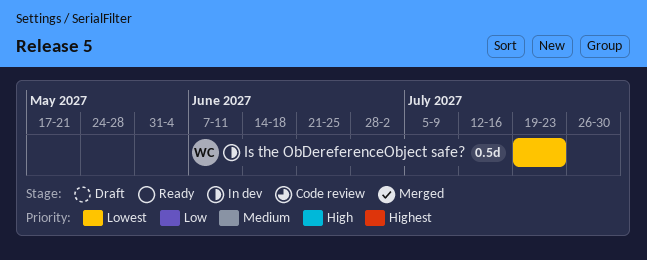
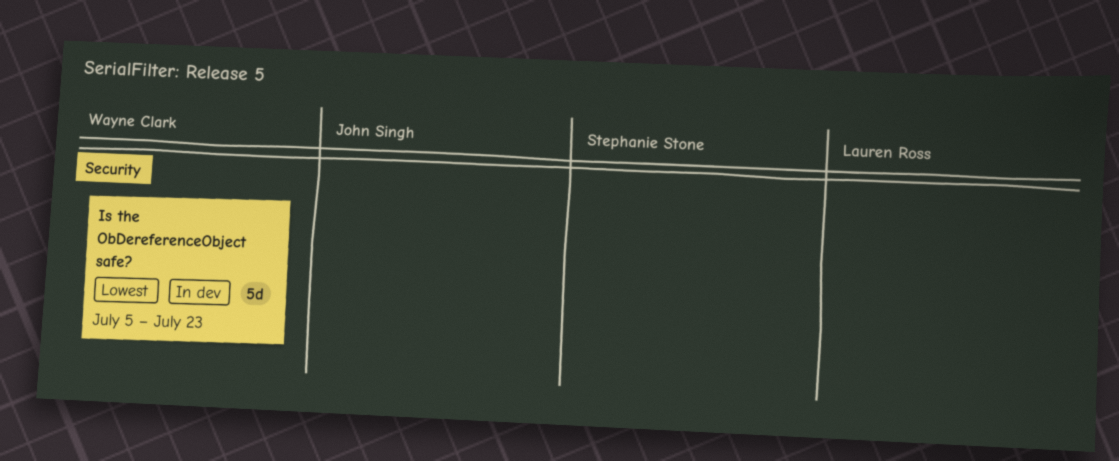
Is the ObDereferenceObject safe?, estimate: 0.5d -> 5d
Is the ObDereferenceObject safe?, start: Jul 19 -> Jul 5

